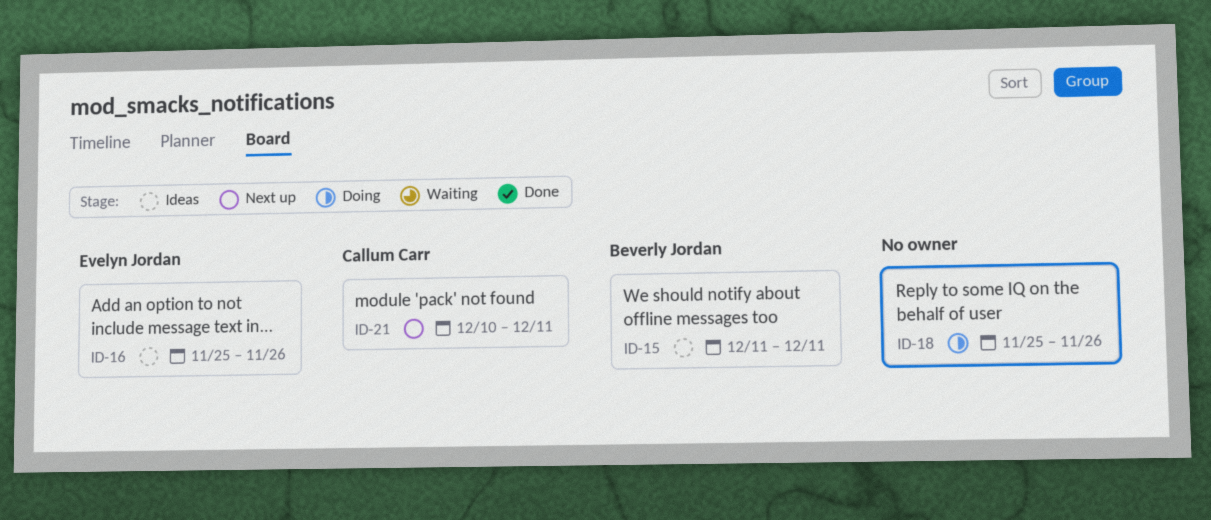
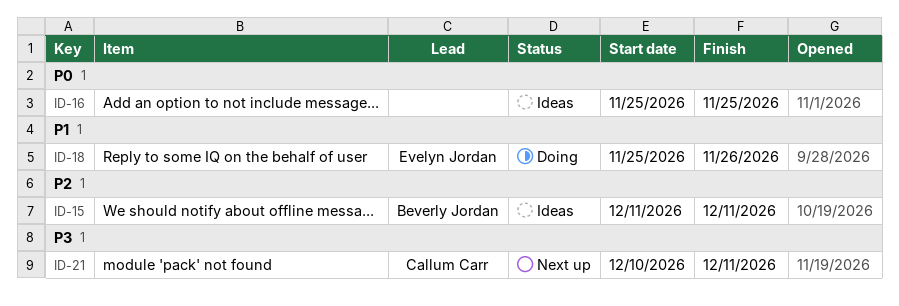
ID-16, owner: Evelyn Jordan -> none
ID-16, due: Nov 26 -> Nov 25
ID-18, owner: none -> Evelyn Jordan

